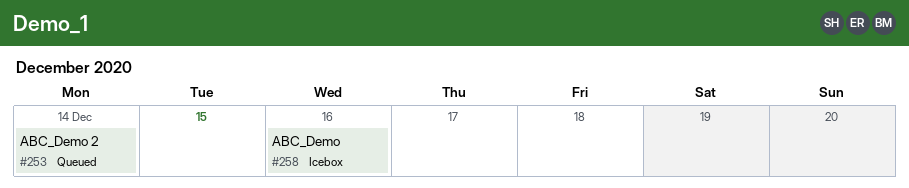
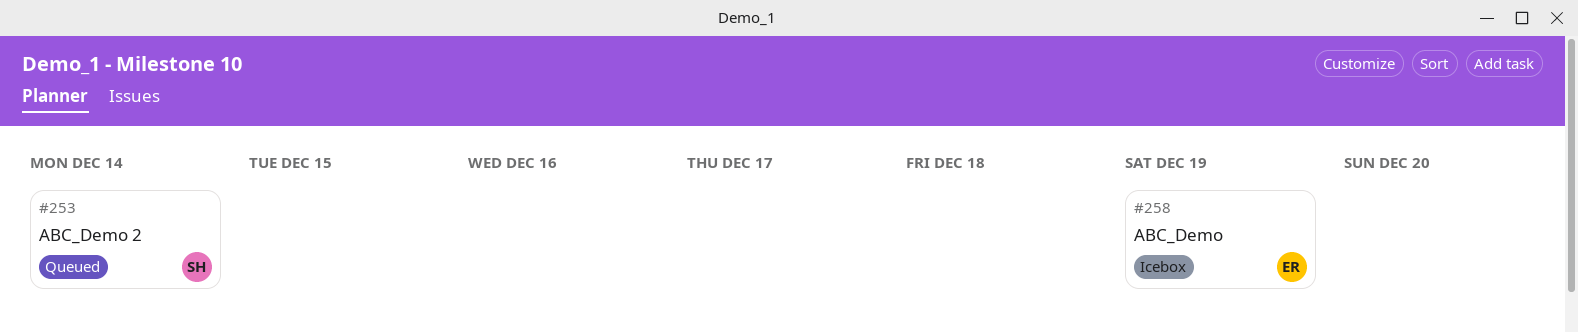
#258, due: Dec 16 -> Dec 19

